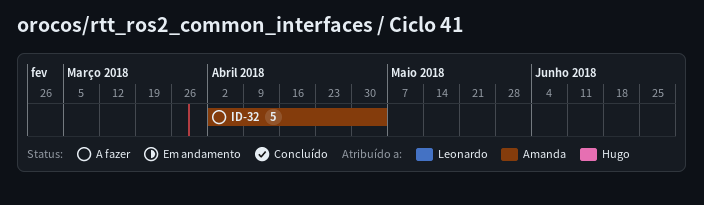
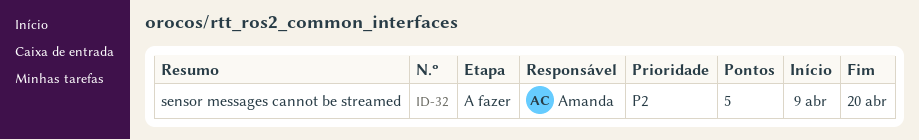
ID-32, start: Apr 2 -> Apr 9
ID-32, due: May 4 -> Apr 20

